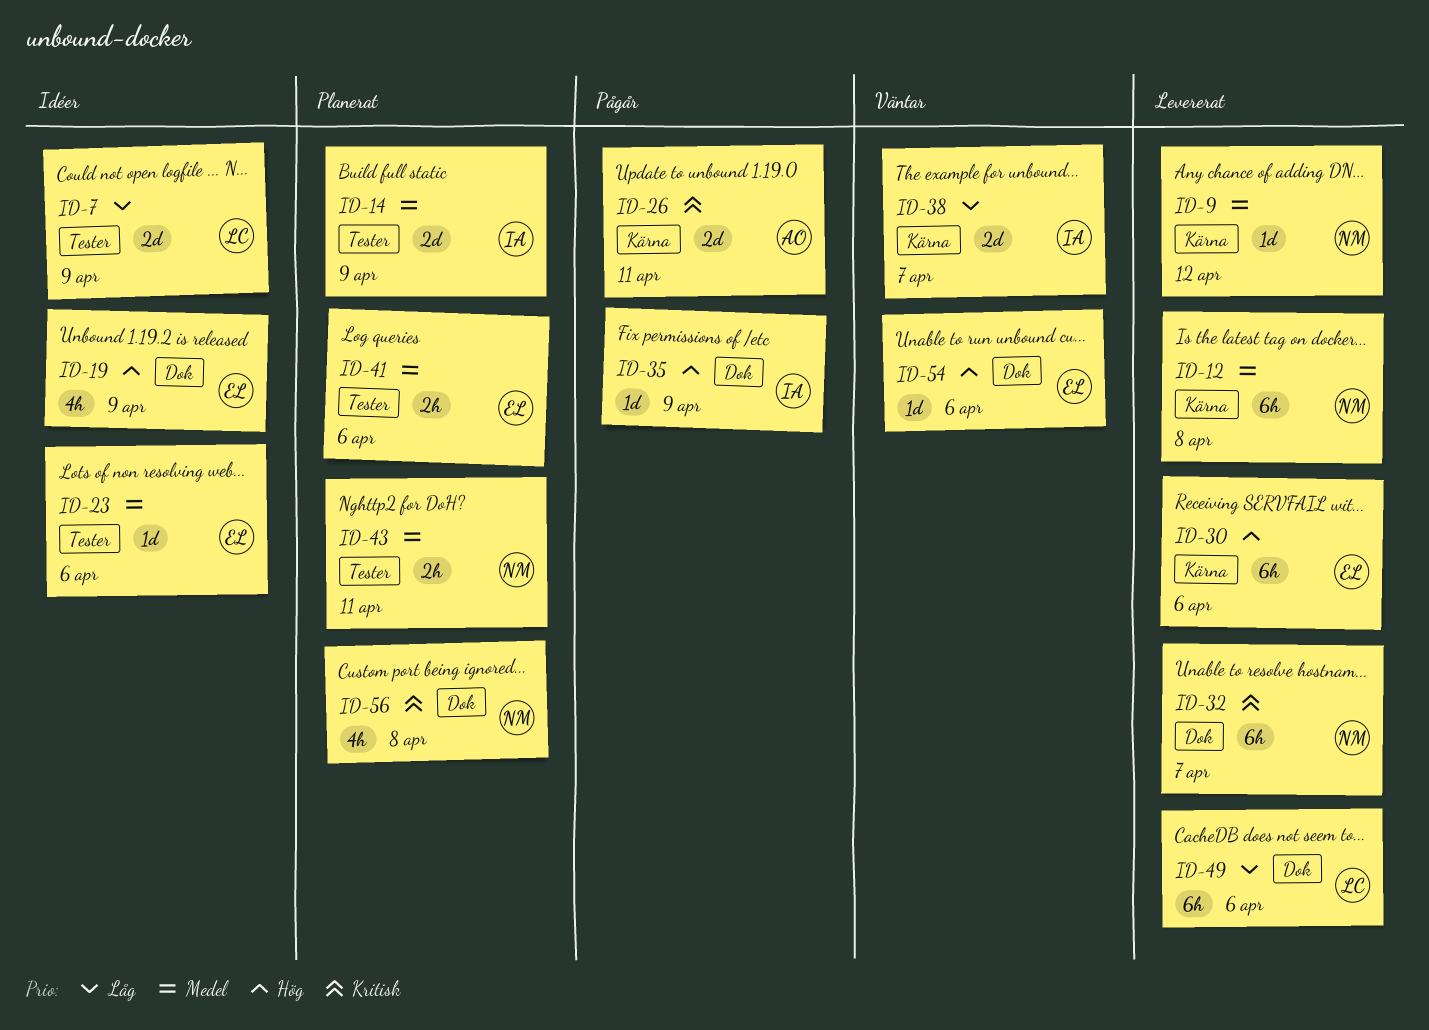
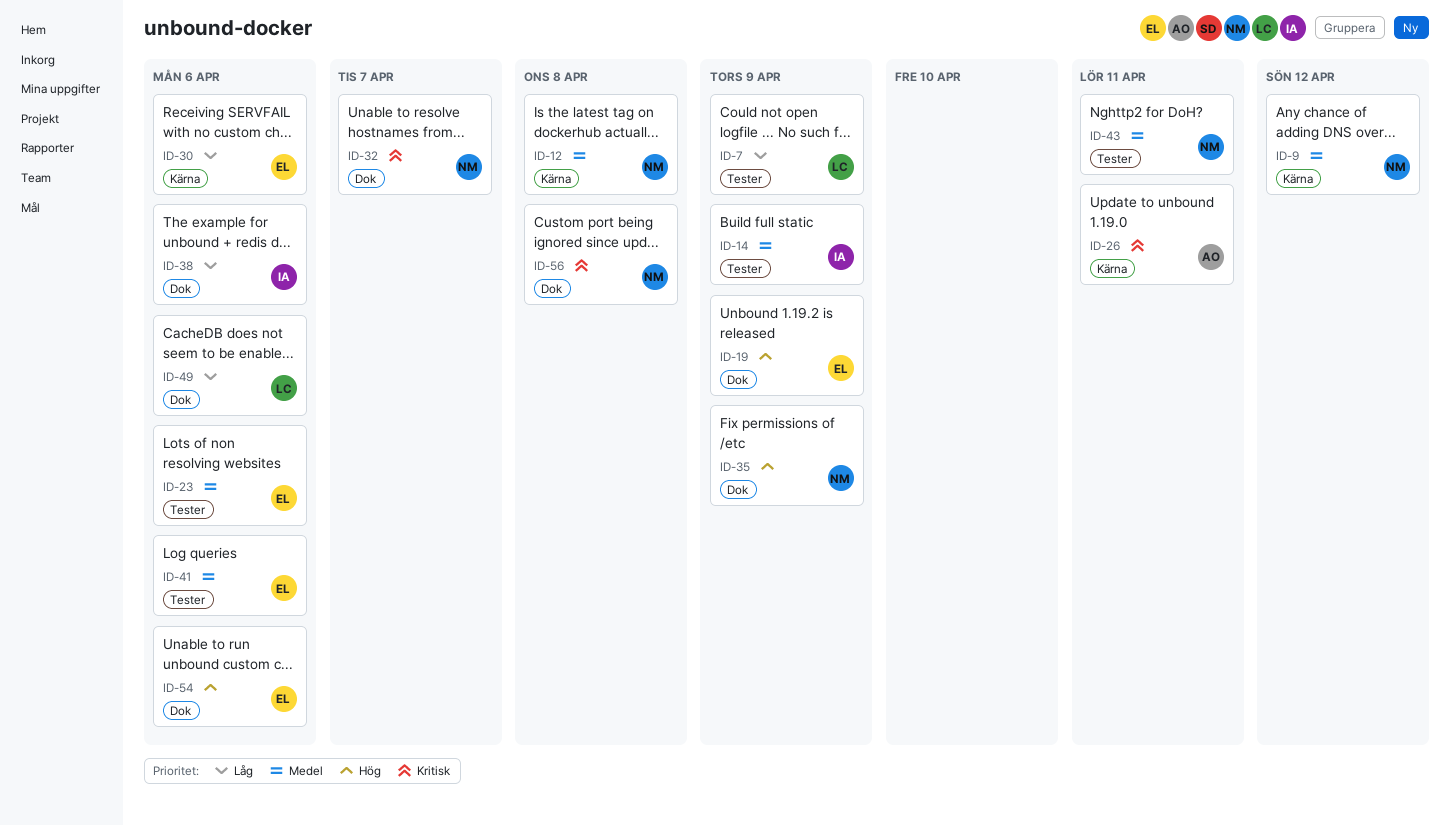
ID-30, priority: Hög -> Låg
ID-35, owner: IA -> NM
ID-38, label: Kärna -> Dok
ID-38, due: Apr 7 -> Apr 6

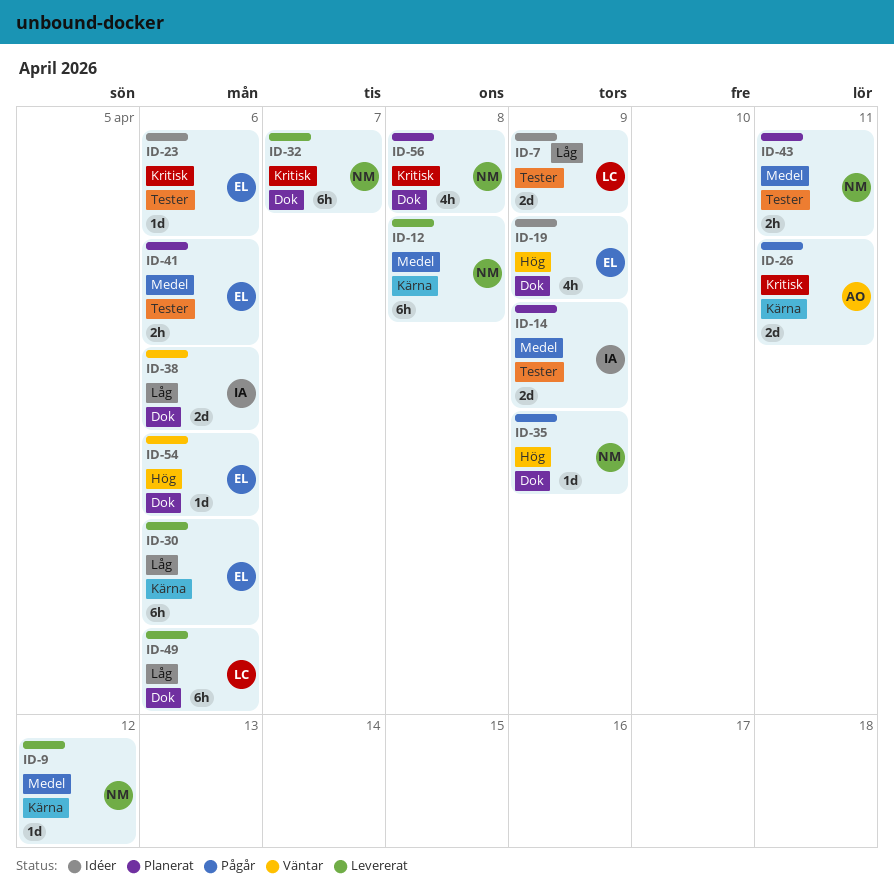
ID-23, priority: Medel -> Kritisk

